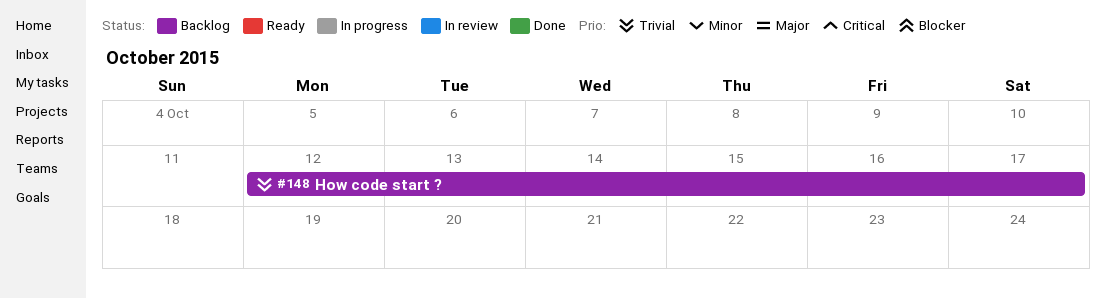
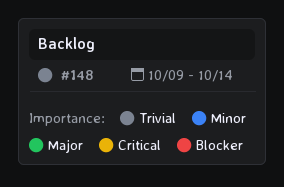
#148, start: Oct 12 -> Oct 9
#148, due: Oct 17 -> Oct 14

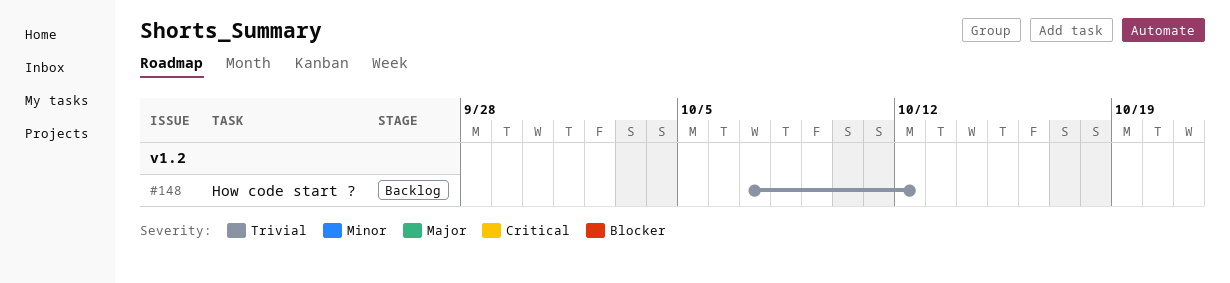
#148, start: Oct 9 -> Oct 7
#148, due: Oct 14 -> Oct 12

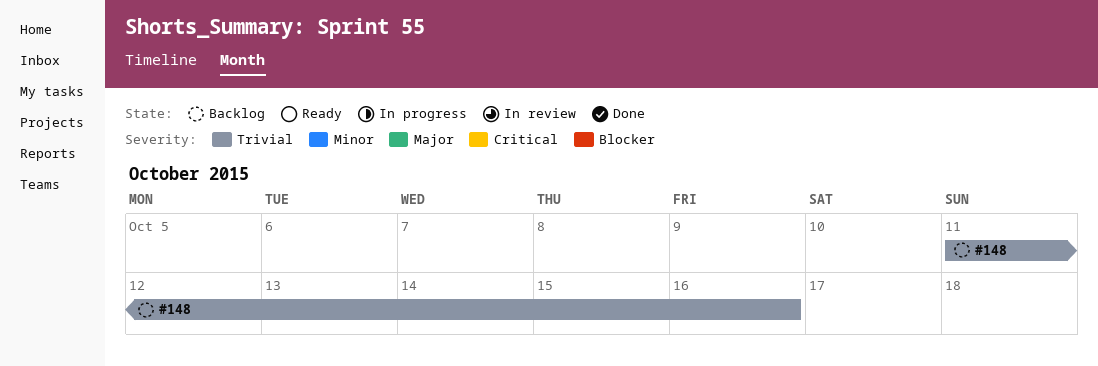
#148, start: Oct 7 -> Oct 11
#148, due: Oct 12 -> Oct 16

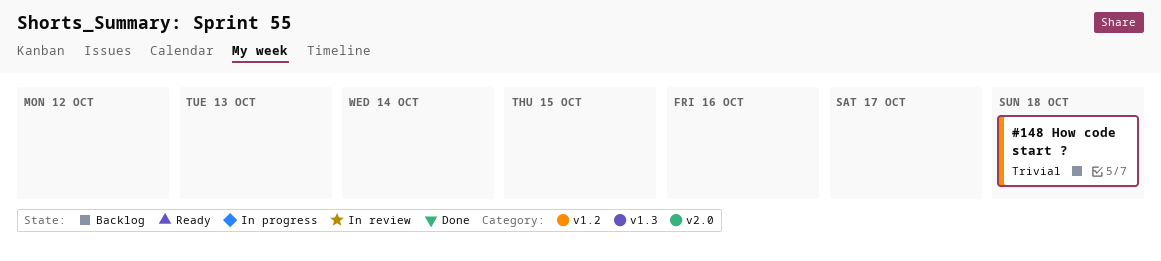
#148, due: Oct 16 -> Oct 18

